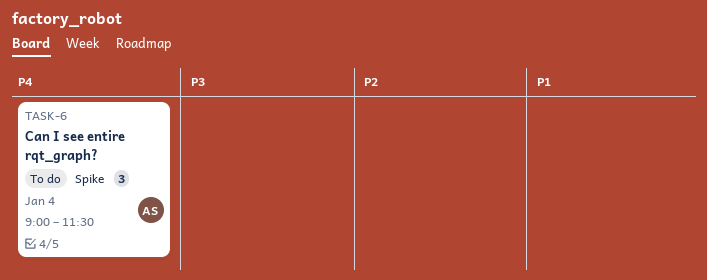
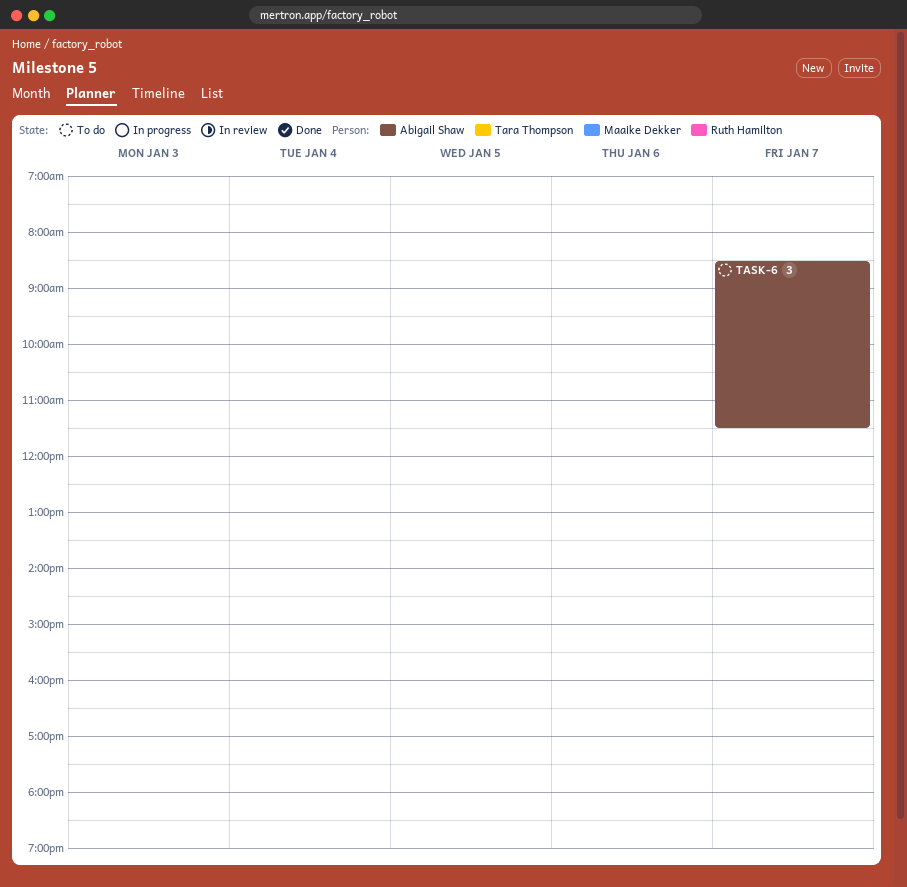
TASK-6, day: Jan 4 -> Jan 7
TASK-6, begins: 09:00 -> 08:30

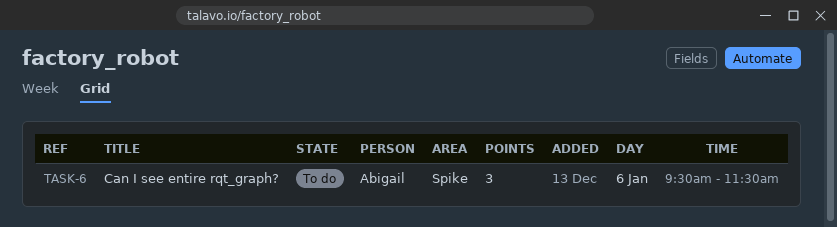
TASK-6, day: Jan 7 -> Jan 6
TASK-6, begins: 08:30 -> 09:30

